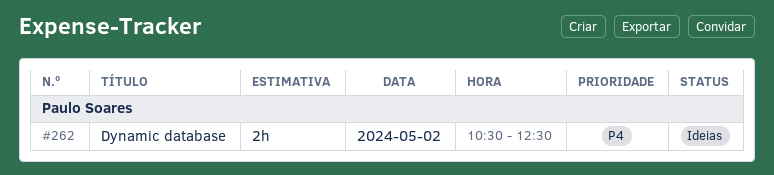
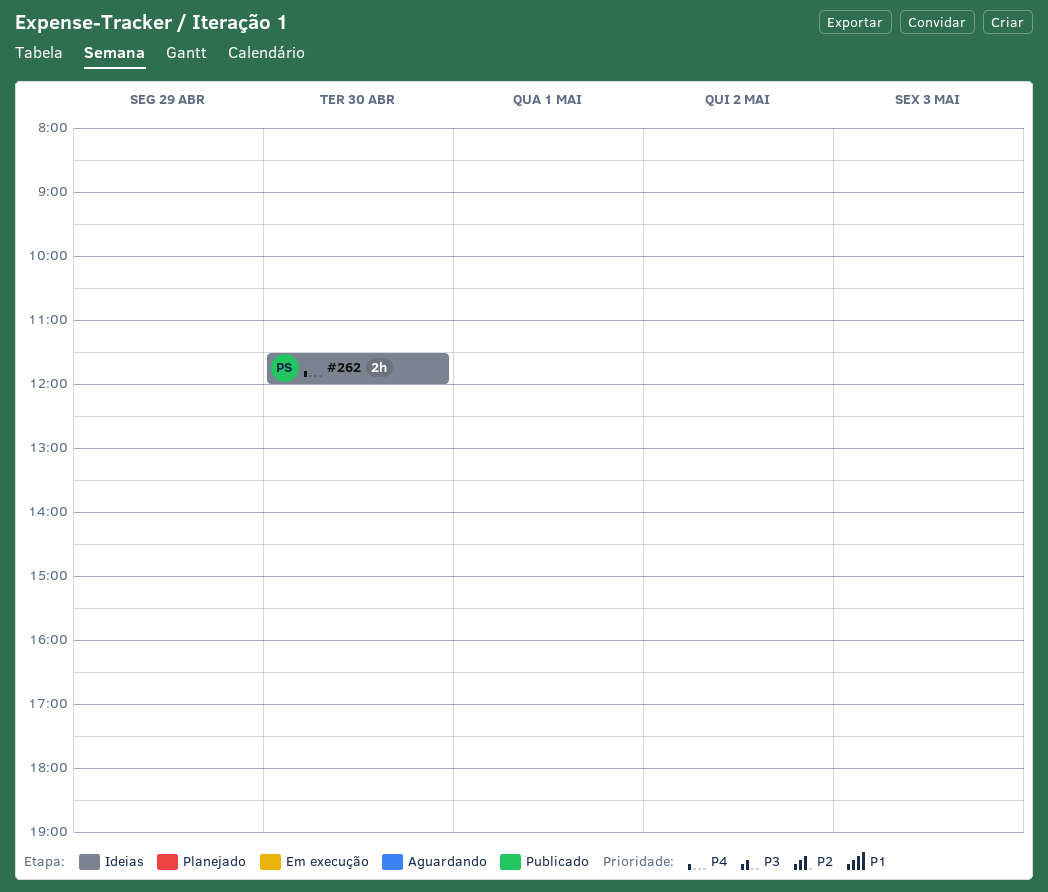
#262, day: May 2 -> Apr 30
#262, begins: 10:30 -> 11:30
#262, ends: 12:30 -> 12:00

